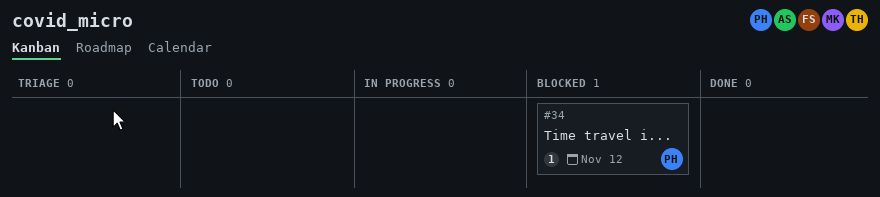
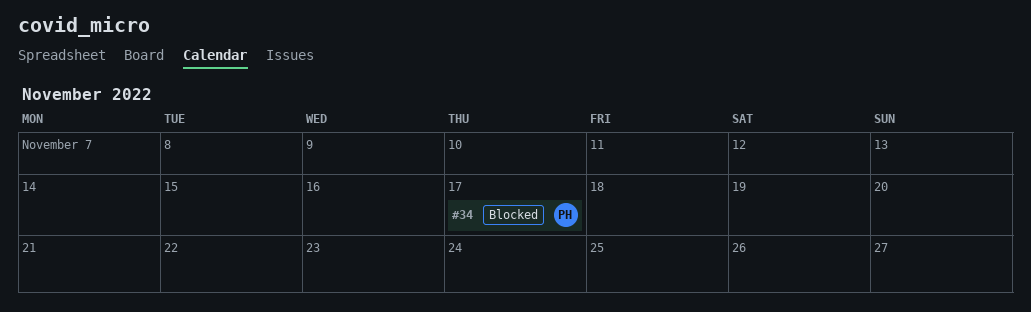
#34, due: Nov 12 -> Nov 17

